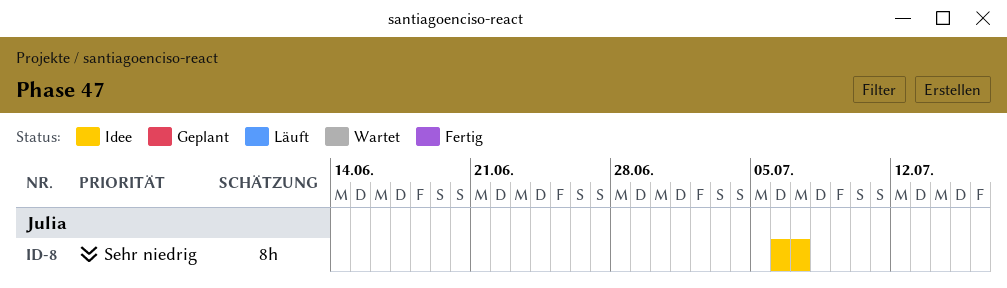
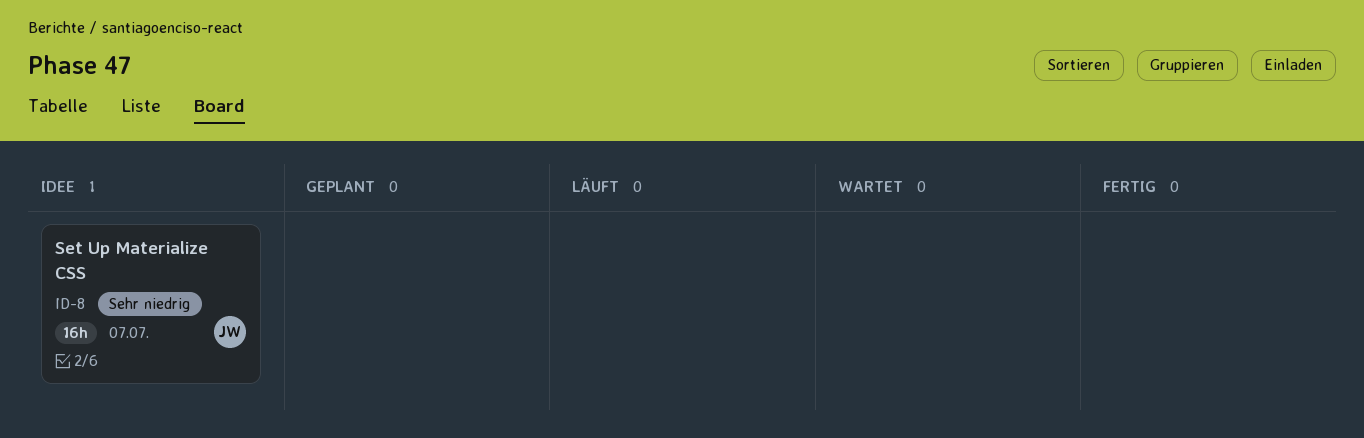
ID-8, estimate: 8h -> 16h

